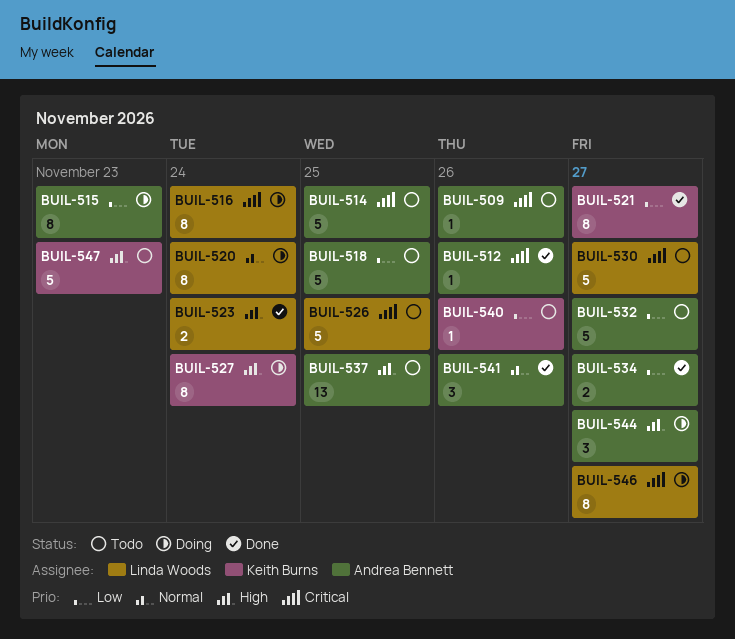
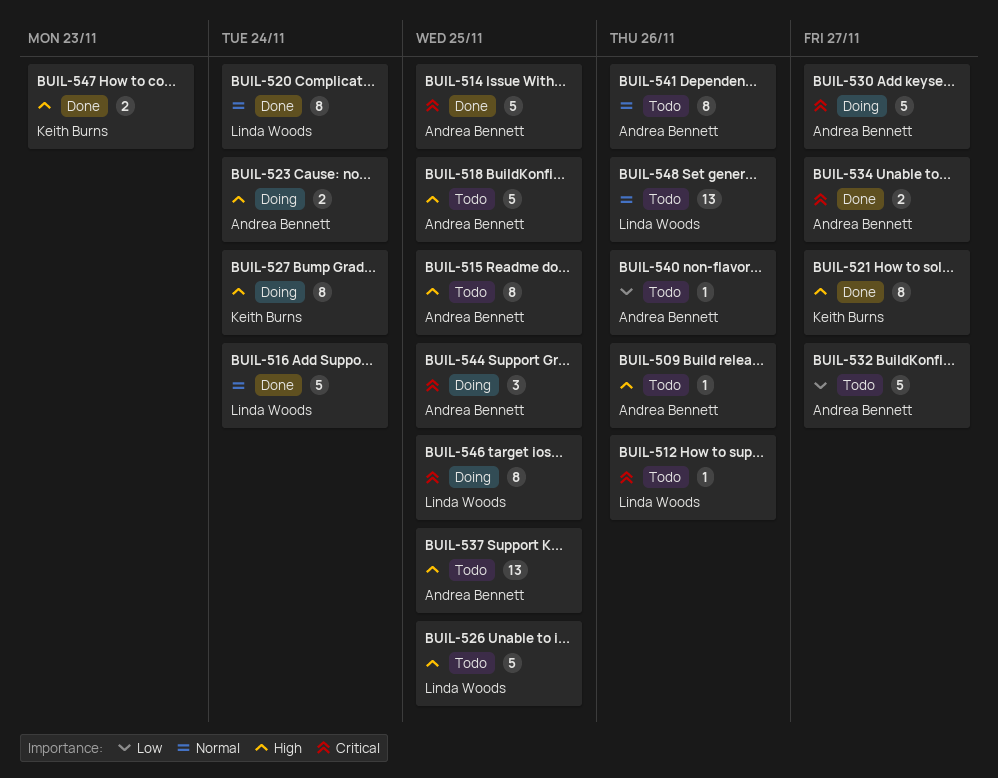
BUIL-509, priority: Critical -> High
BUIL-512, status: Done -> Todo
BUIL-512, owner: Andrea Bennett -> Linda Woods
BUIL-514, status: Todo -> Done
BUIL-515, status: Doing -> Todo
BUIL-515, priority: Low -> High
BUIL-515, due: Nov 23 -> Nov 25
BUIL-516, status: Doing -> Done
BUIL-516, priority: Critical -> Normal
BUIL-516, estimate: 8 -> 5
BUIL-518, priority: Low -> High
BUIL-520, status: Doing -> Done
BUIL-521, priority: Low -> High
BUIL-523, status: Done -> Doing
BUIL-523, owner: Linda Woods -> Andrea Bennett
BUIL-526, priority: Critical -> High
BUIL-530, status: Todo -> Doing
BUIL-530, owner: Linda Woods -> Andrea Bennett
BUIL-534, priority: Low -> Critical
BUIL-540, owner: Keith Burns -> Andrea Bennett
BUIL-541, status: Done -> Todo
BUIL-541, estimate: 3 -> 8
BUIL-544, priority: High -> Critical
BUIL-544, due: Nov 27 -> Nov 25
BUIL-546, due: Nov 27 -> Nov 25
BUIL-547, status: Todo -> Done
BUIL-547, estimate: 5 -> 2
BUIL-548: none -> present

